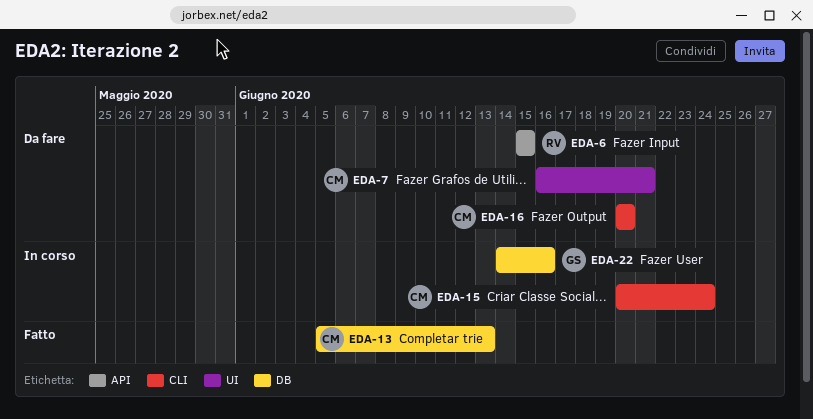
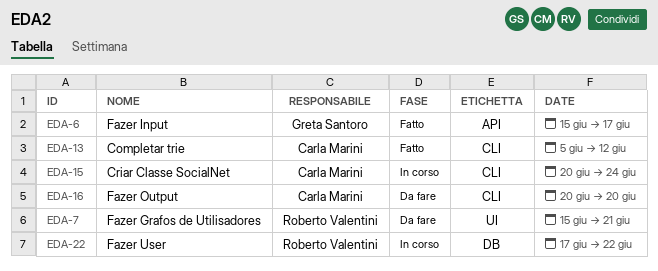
EDA-6, status: Da fare -> Fatto
EDA-6, owner: Roberto Valentini -> Greta Santoro
EDA-6, due: Jun 15 -> Jun 17
EDA-7, owner: Carla Marini -> Roberto Valentini
EDA-7, start: Jun 16 -> Jun 15
EDA-13, label: DB -> CLI
EDA-13, due: Jun 13 -> Jun 12
EDA-22, owner: Greta Santoro -> Roberto Valentini
EDA-22, start: Jun 14 -> Jun 17
EDA-22, due: Jun 16 -> Jun 22

